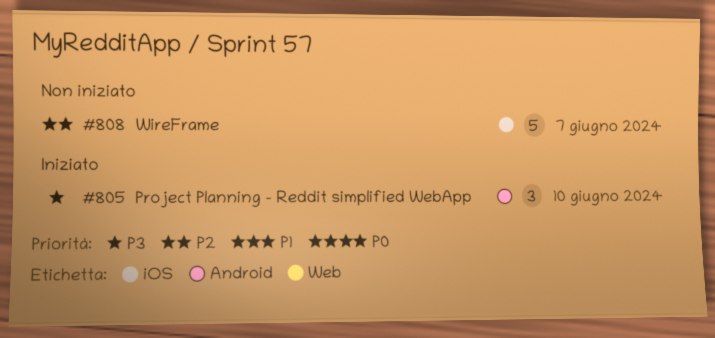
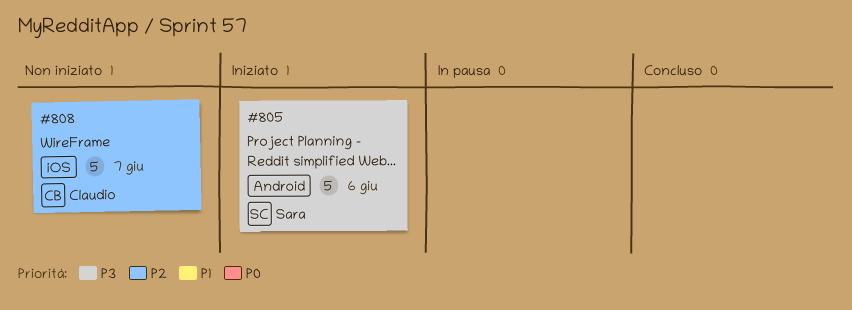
#805, estimate: 3 -> 5
#805, due: Jun 10 -> Jun 6

